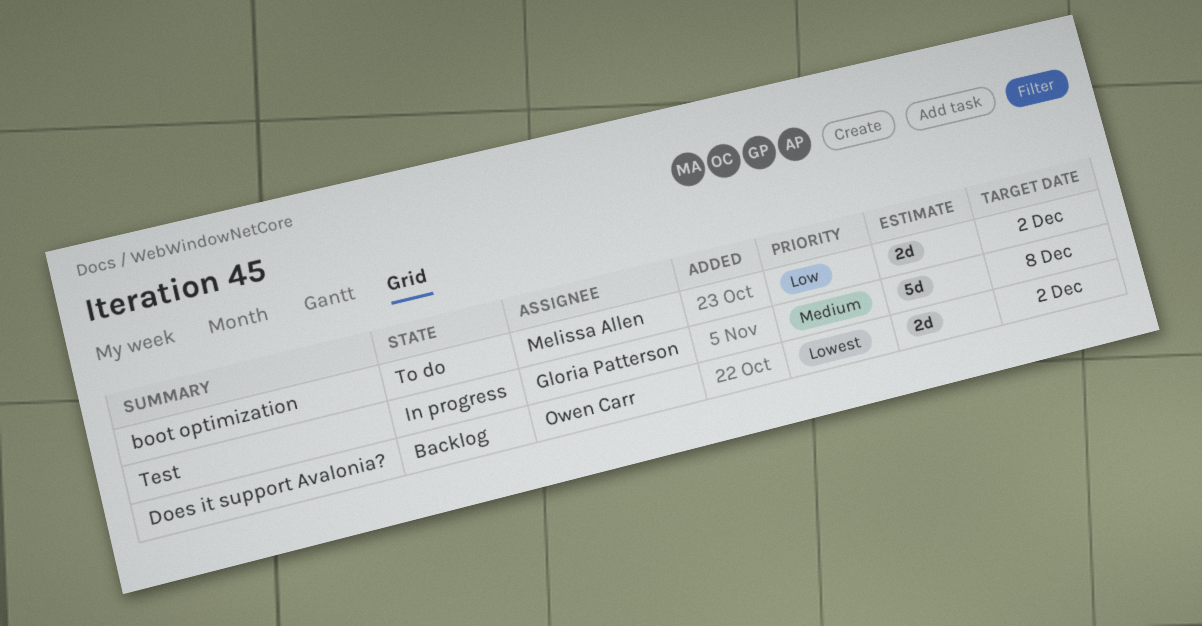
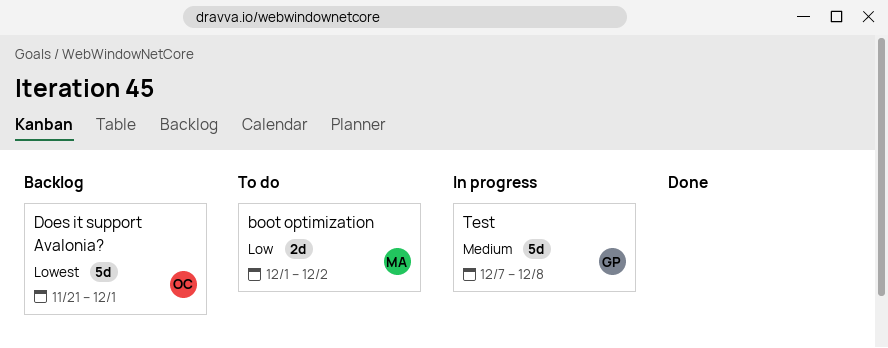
Does it support Avalonia?, estimate: 2d -> 5d
Does it support Avalonia?, due: Dec 2 -> Dec 1

